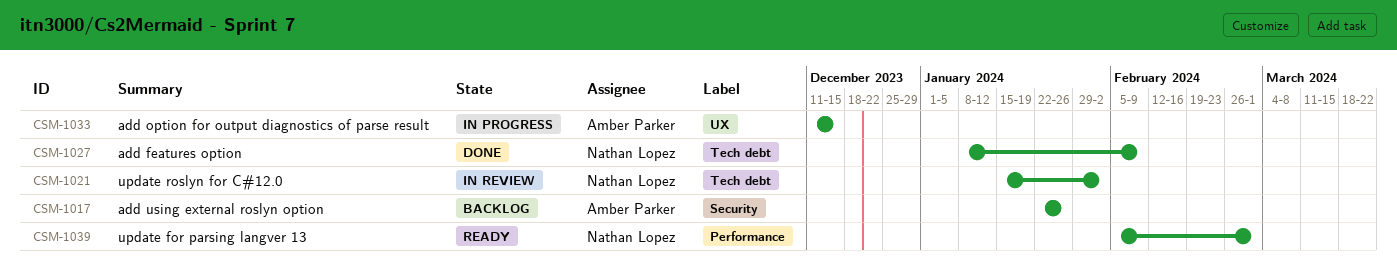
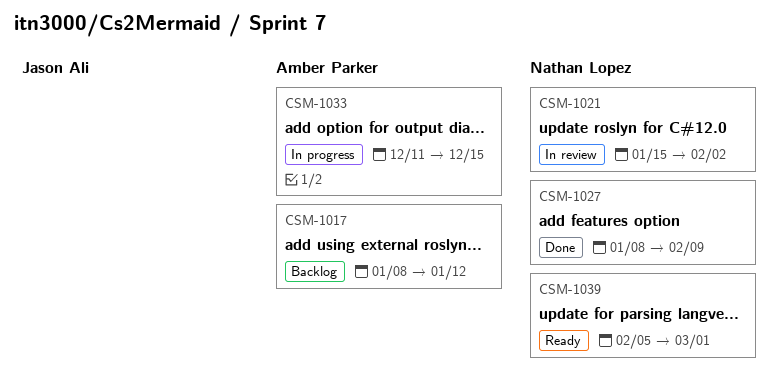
CSM-1017, start: Jan 22 -> Jan 8
CSM-1017, due: Jan 26 -> Jan 12

